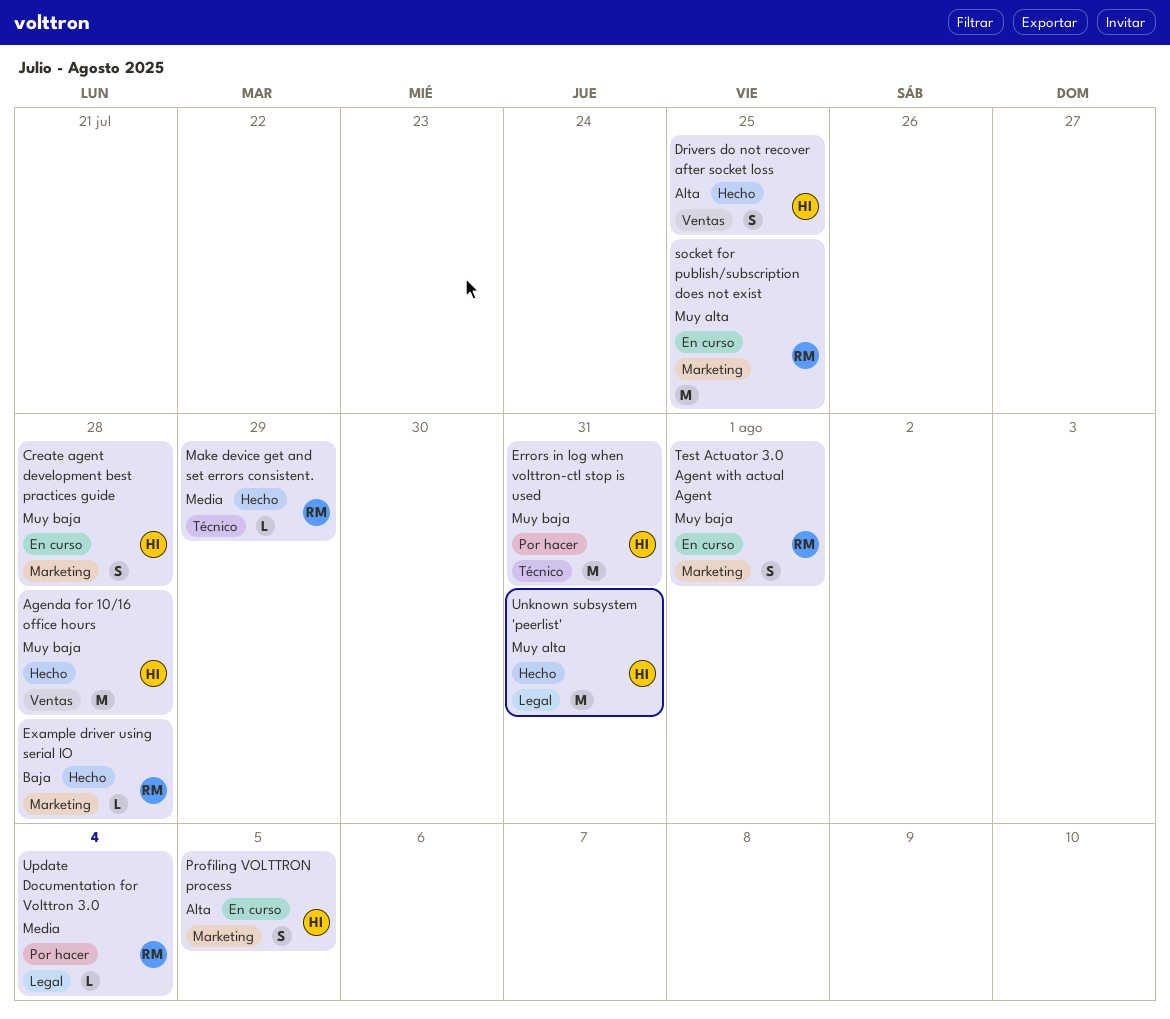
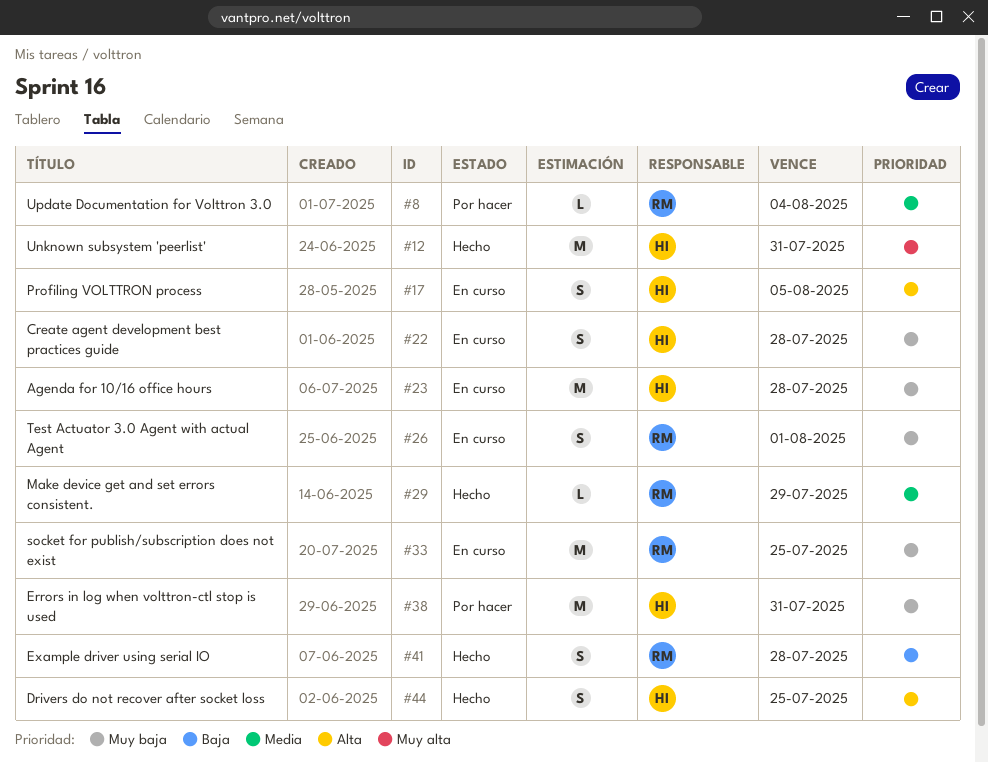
Agenda for 10/16 office hours, status: Hecho -> En curso
Example driver using serial IO, estimate: L -> S
socket for publish/subscription does not exist, priority: Muy alta -> Muy baja

